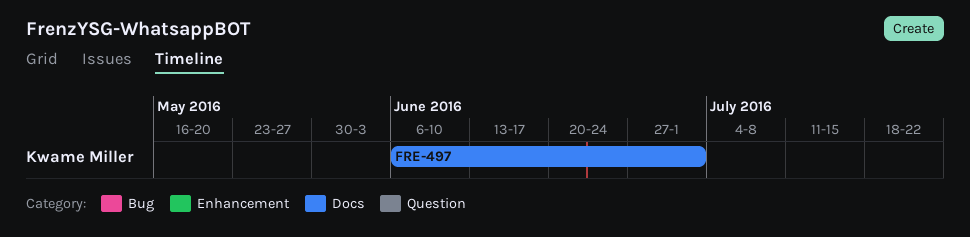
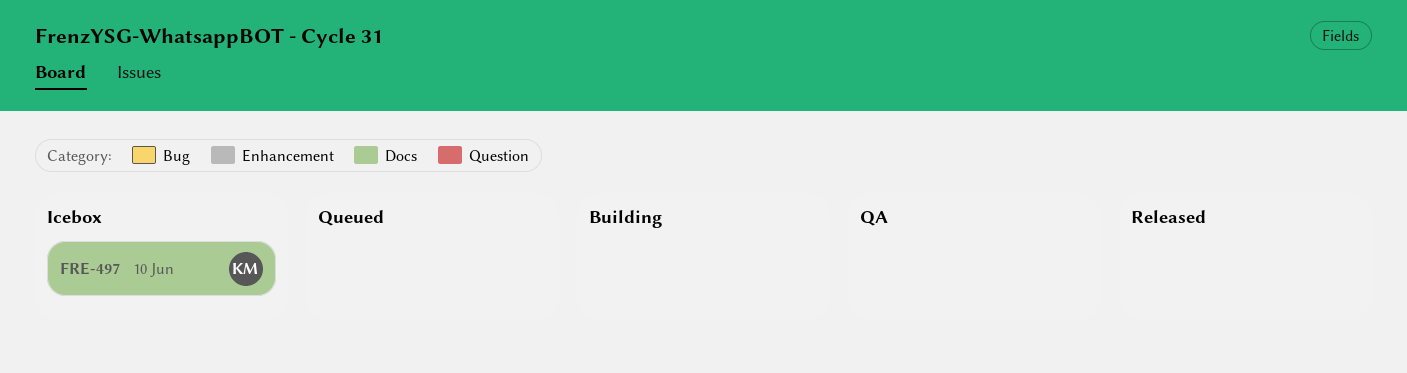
FRE-497, due: Jul 1 -> Jun 10

